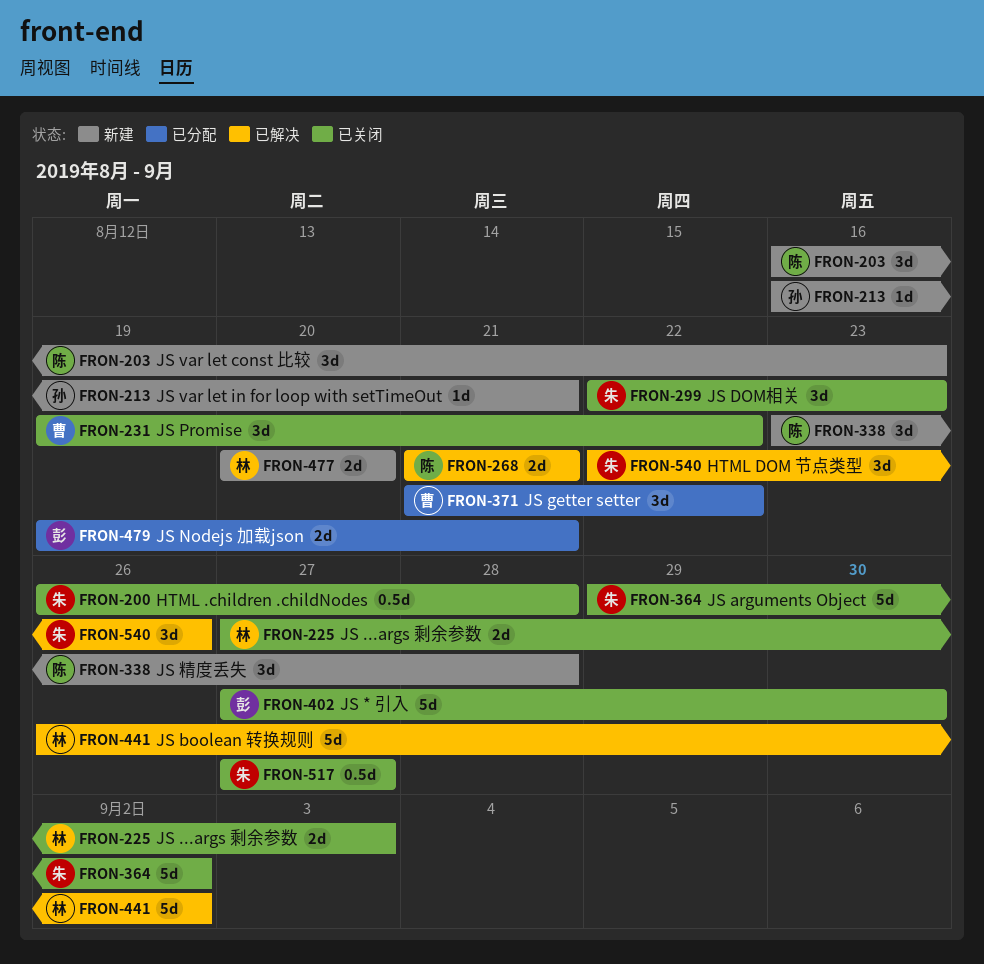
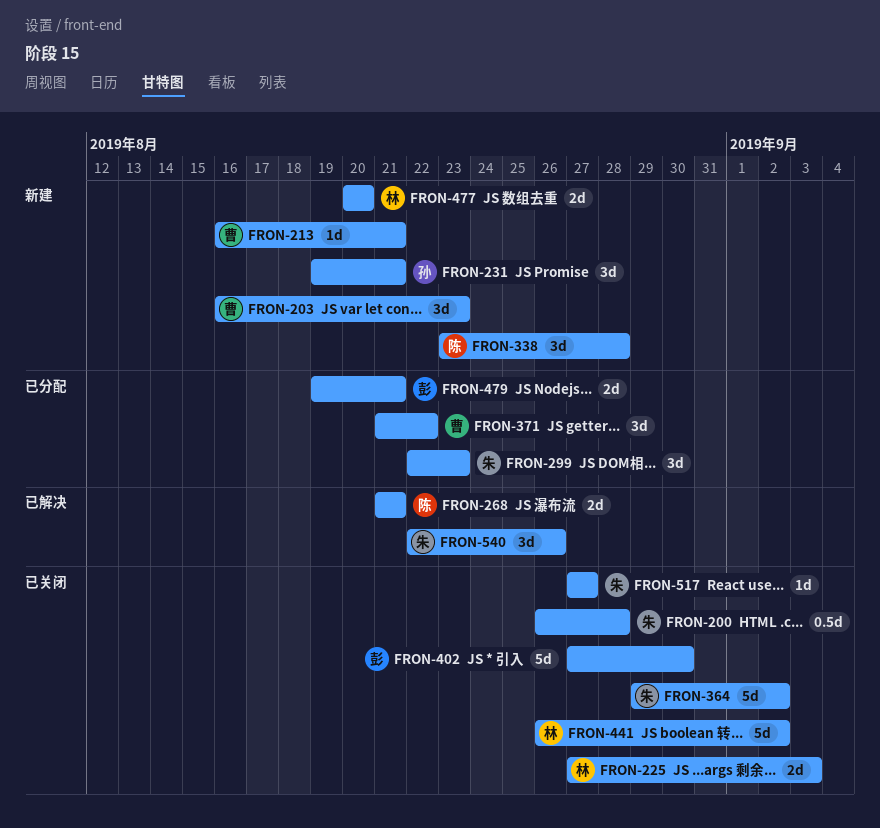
FRON-203, owner: 陈 -> 曹
FRON-213, owner: 孙 -> 曹
FRON-231, status: 已关闭 -> 新建
FRON-231, owner: 曹 -> 孙
FRON-231, due: Aug 22 -> Aug 21
FRON-299, status: 已关闭 -> 已分配
FRON-441, status: 已解决 -> 已关闭
FRON-517, estimate: 0.5d -> 1d

